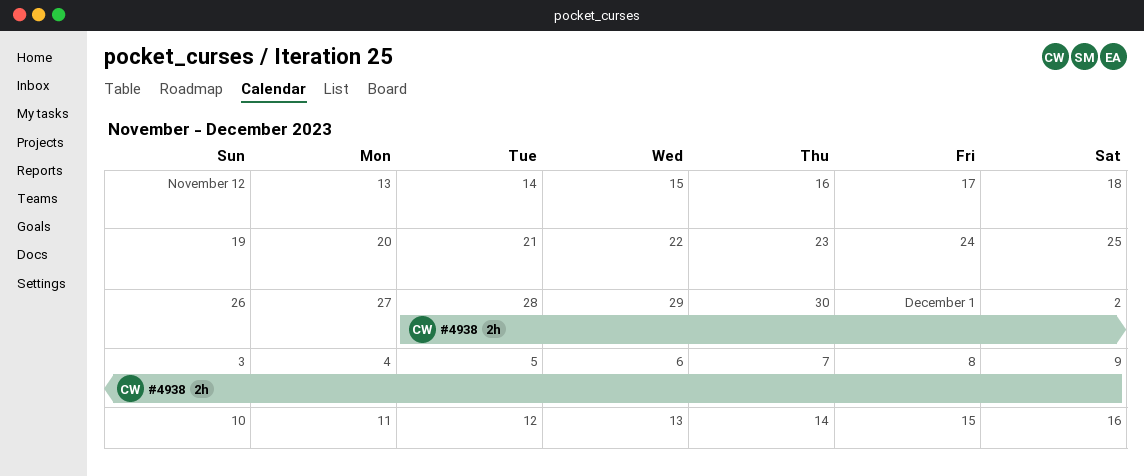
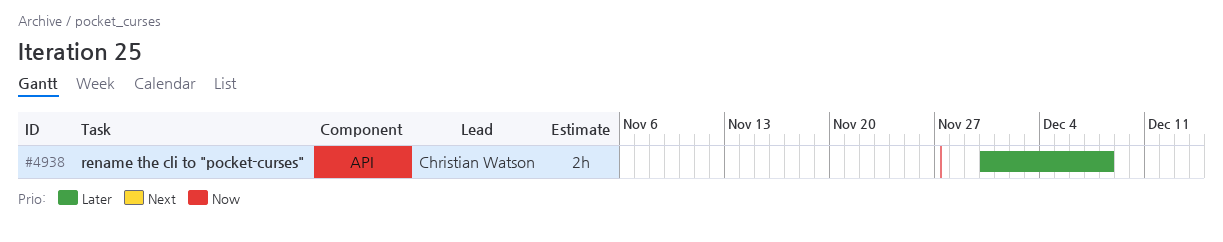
#4938, start: Nov 28 -> Nov 30
#4938, due: Dec 9 -> Dec 8

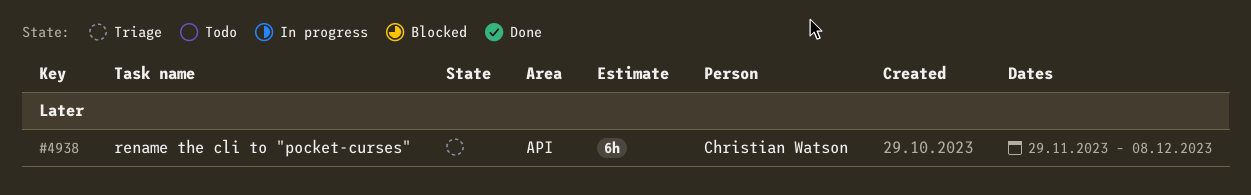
#4938, estimate: 2h -> 6h
#4938, start: Nov 30 -> Nov 29

